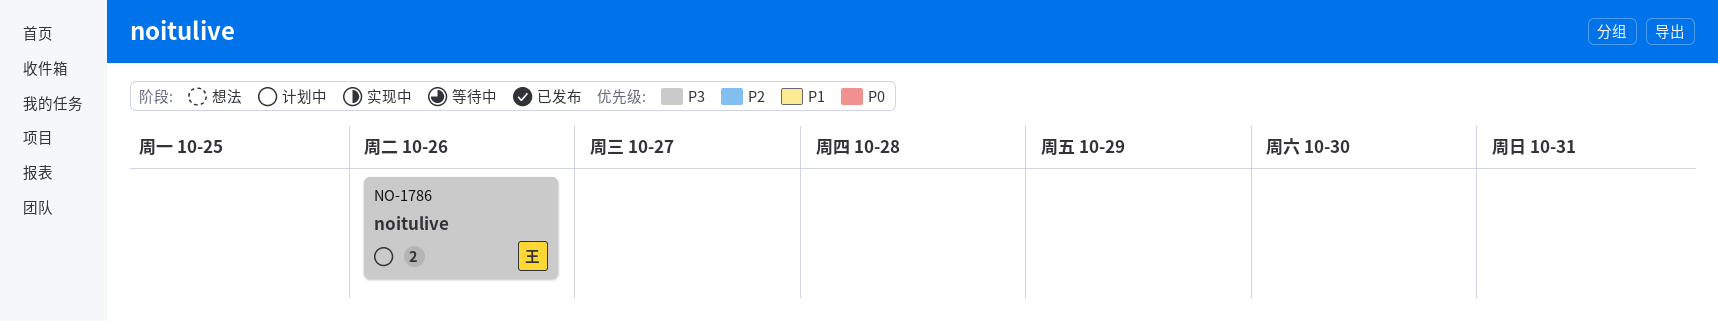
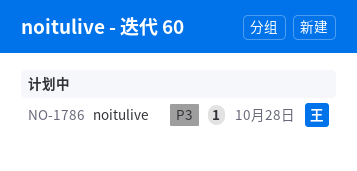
NO-1786, estimate: 2 -> 1
NO-1786, due: Oct 26 -> Oct 28

